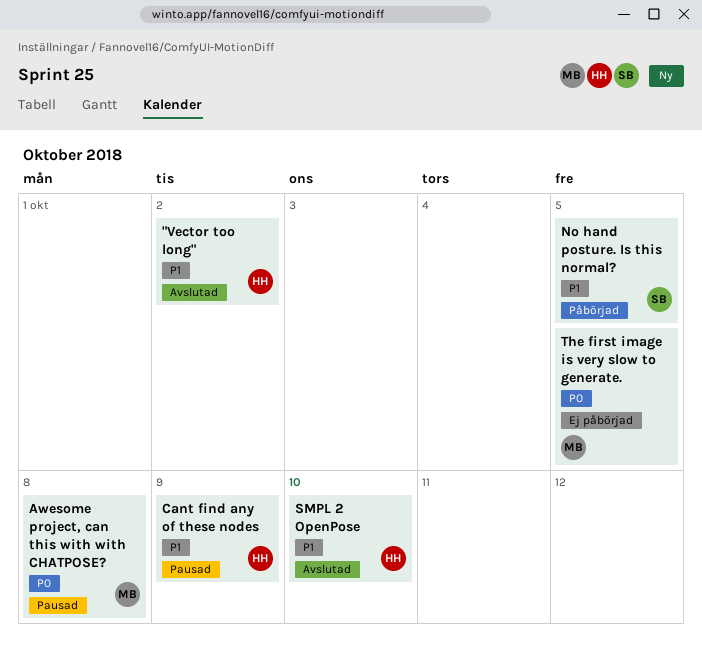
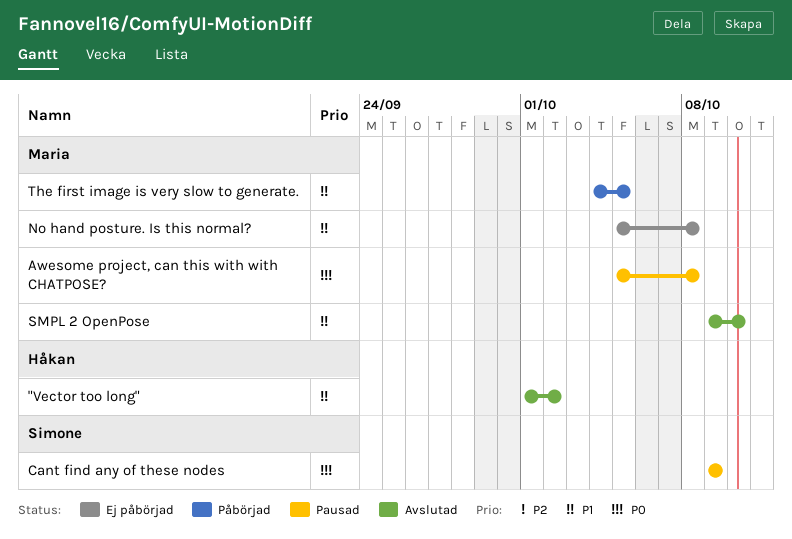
Cant find any of these nodes, owner: Håkan -> Simone
Cant find any of these nodes, priority: P1 -> P0
No hand posture. Is this normal?, status: Påbörjad -> Ej påbörjad
No hand posture. Is this normal?, owner: Simone -> Maria
No hand posture. Is this normal?, due: Oct 5 -> Oct 8
SMPL 2 OpenPose, owner: Håkan -> Maria
The first image is very slow to generate., status: Ej påbörjad -> Påbörjad
The first image is very slow to generate., priority: P0 -> P1

